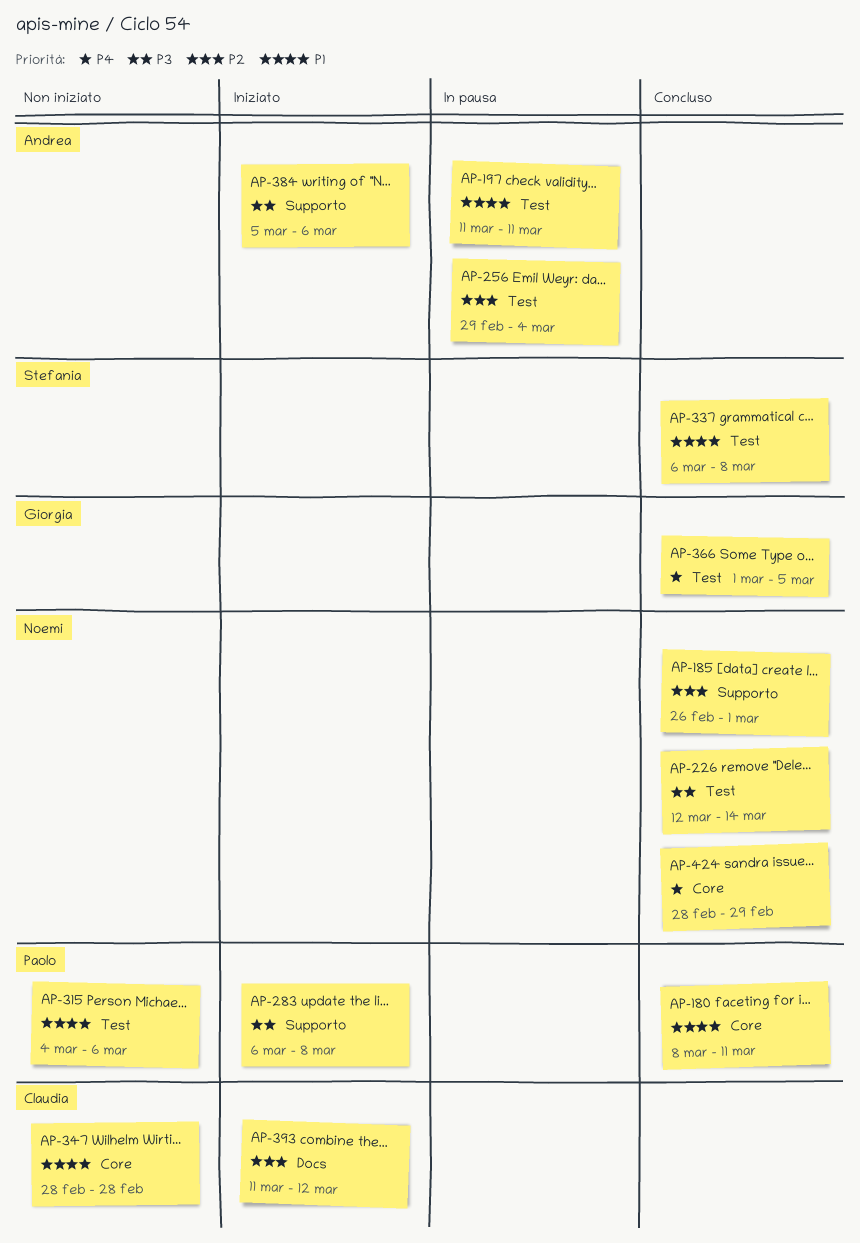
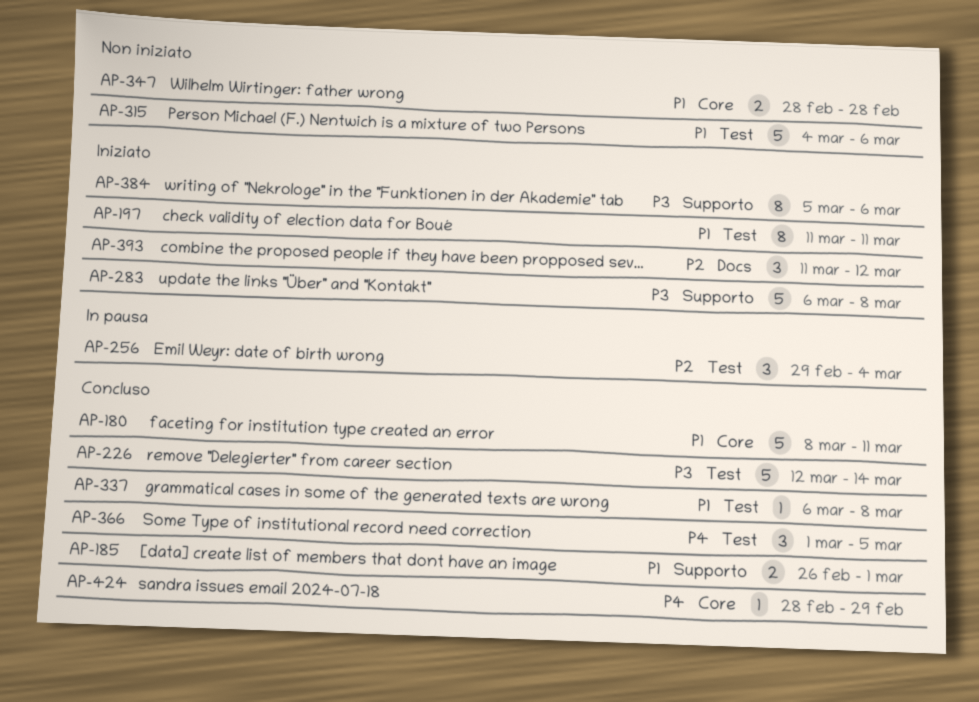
AP-185, priority: P2 -> P1
AP-197, status: In pausa -> Iniziato

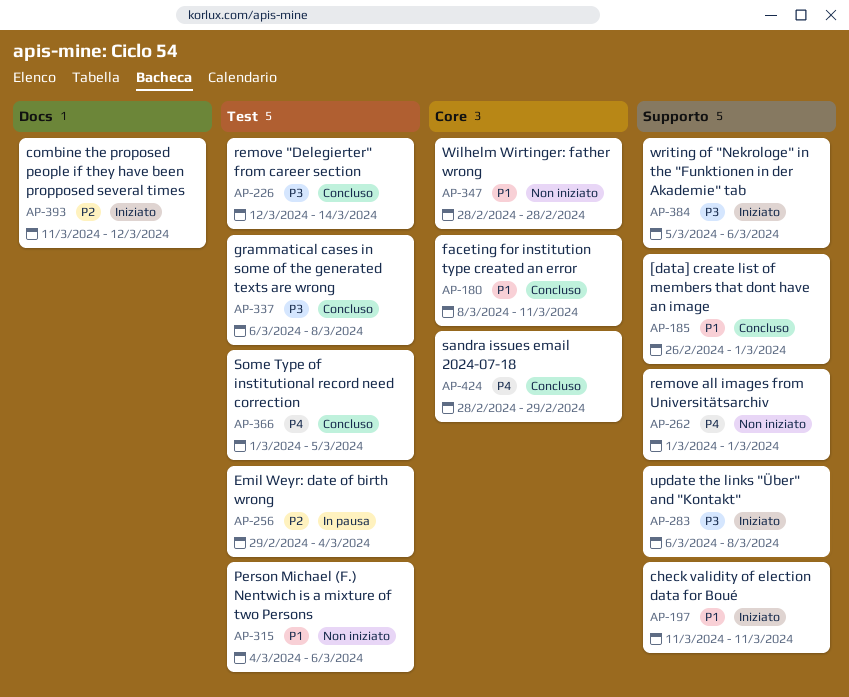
AP-197, label: Test -> Supporto
AP-262: none -> present
AP-337, priority: P1 -> P3

